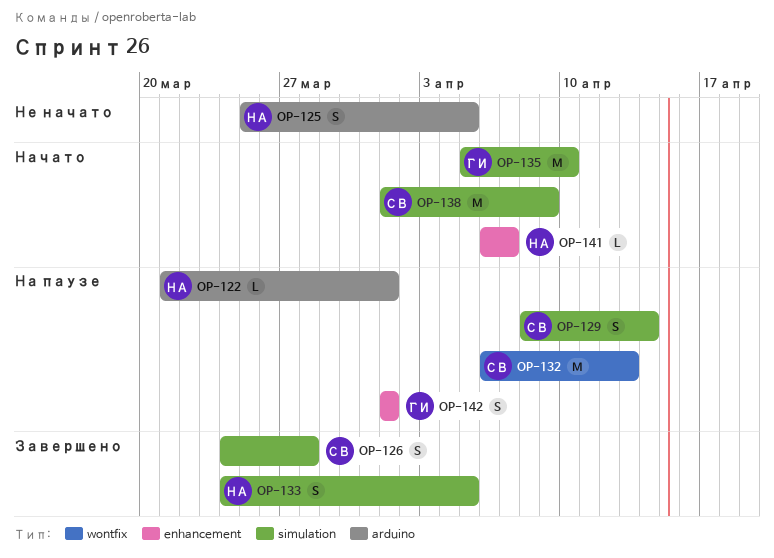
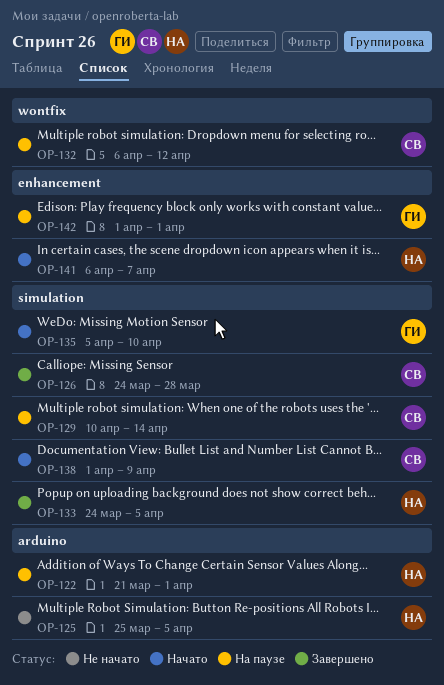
OP-129, start: Apr 8 -> Apr 10
OP-132, due: Apr 13 -> Apr 12

